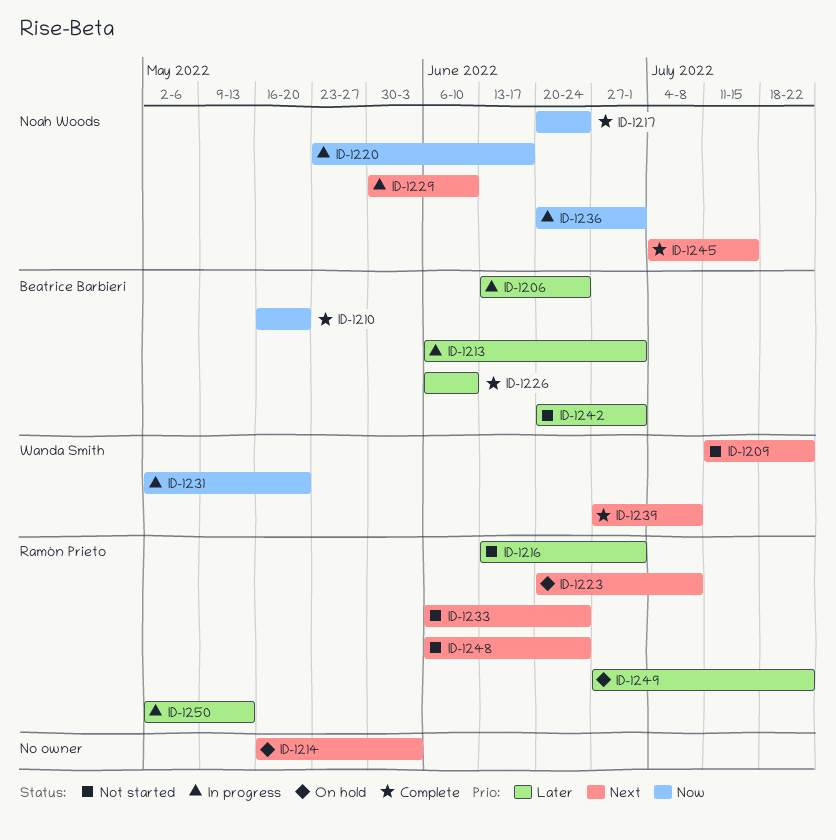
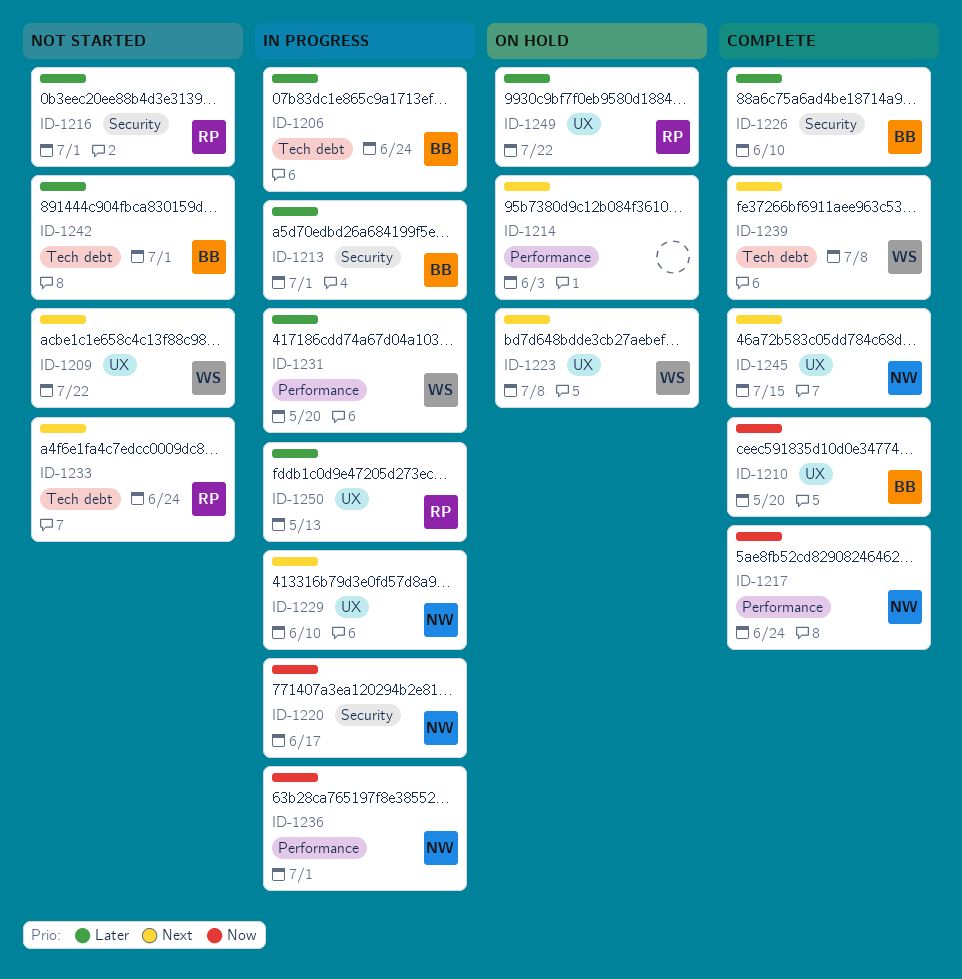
ID-1223, owner: Ramón Prieto -> Wanda Smith
ID-1231, priority: Now -> Later
ID-1248: present -> none

